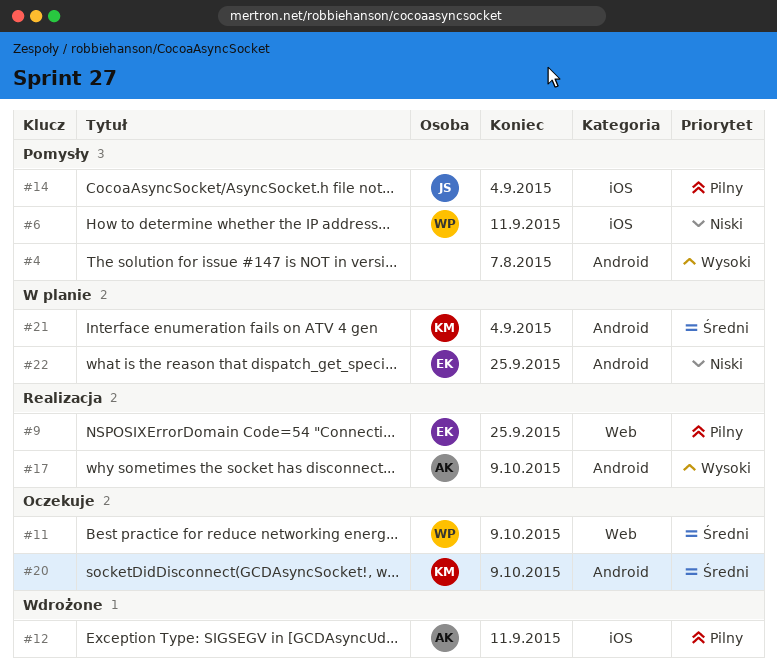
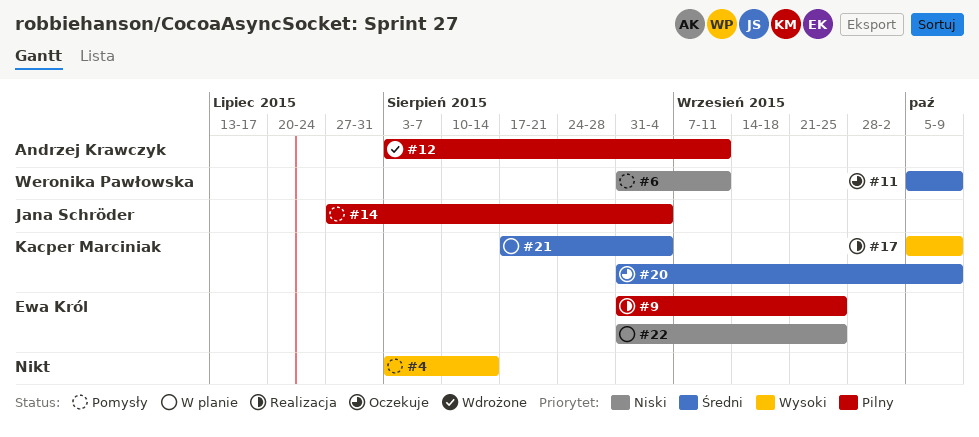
#4, due: Aug 7 -> Aug 14
#17, owner: Andrzej Krawczyk -> Kacper Marciniak

